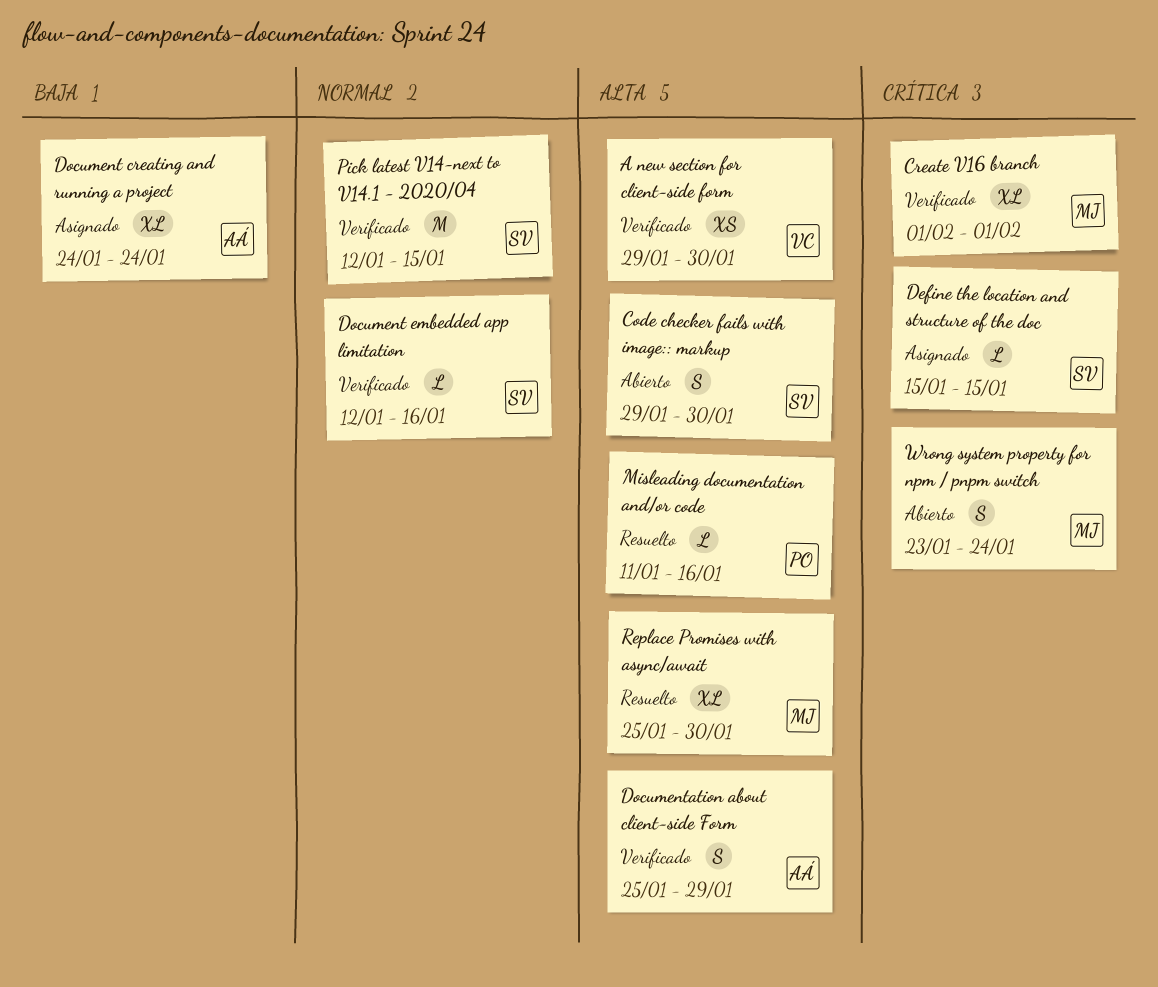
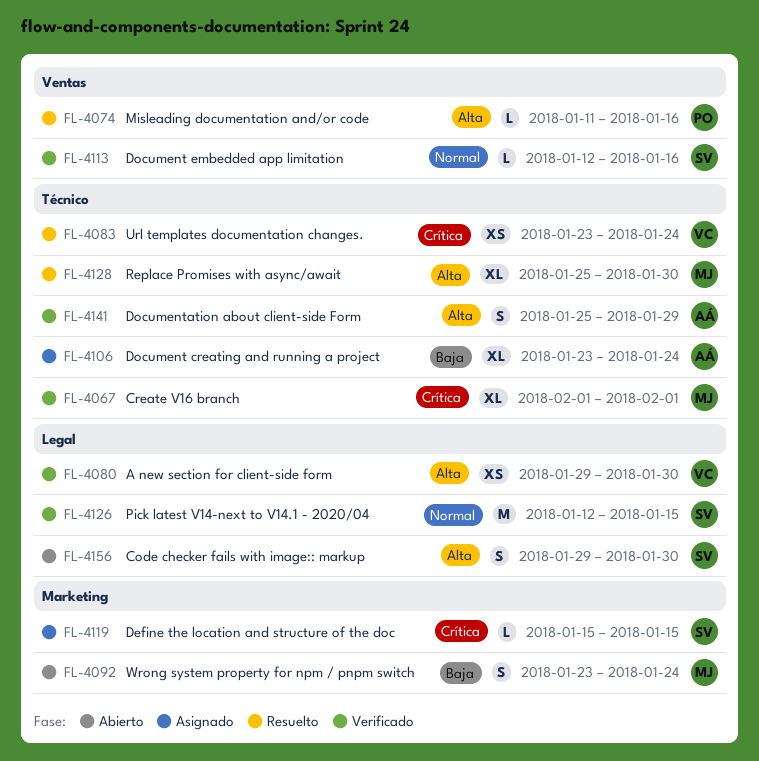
Document creating and running a project, start: Jan 24 -> Jan 23
Url templates documentation changes.: none -> present
Wrong system property for npm / pnpm switch, priority: Crítica -> Baja

